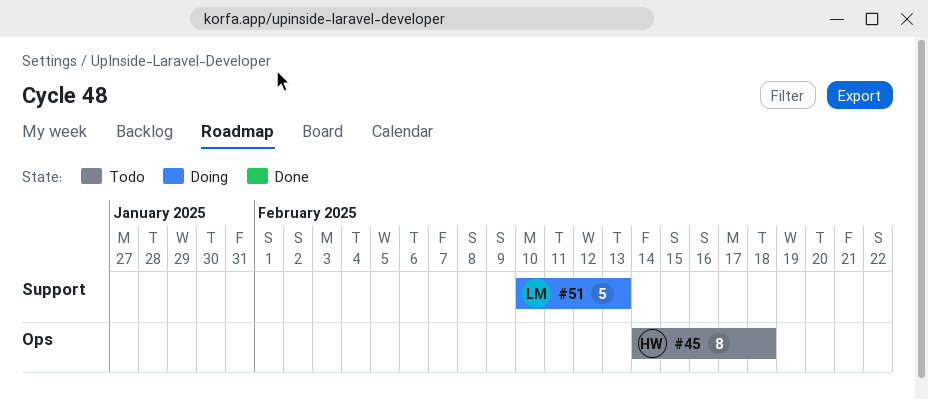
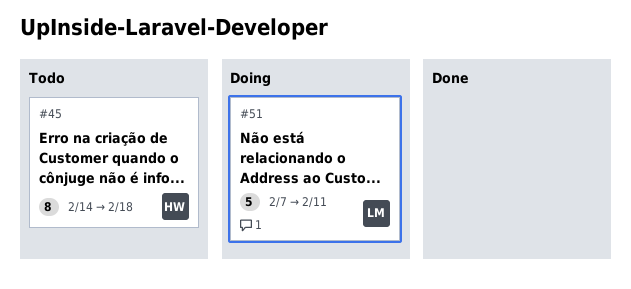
#51, start: Feb 10 -> Feb 7
#51, due: Feb 13 -> Feb 11

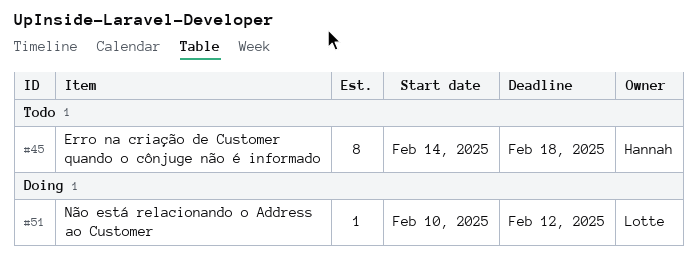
#51, estimate: 5 -> 1
#51, start: Feb 7 -> Feb 10
#51, due: Feb 11 -> Feb 12

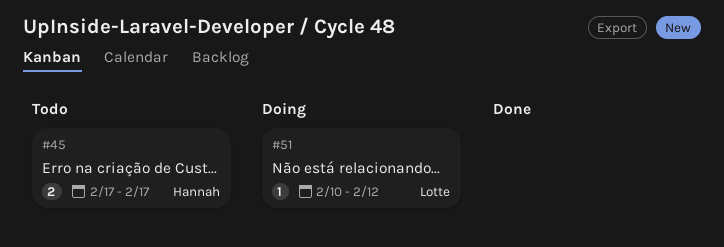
#45, estimate: 8 -> 2
#45, start: Feb 14 -> Feb 17
#45, due: Feb 18 -> Feb 17

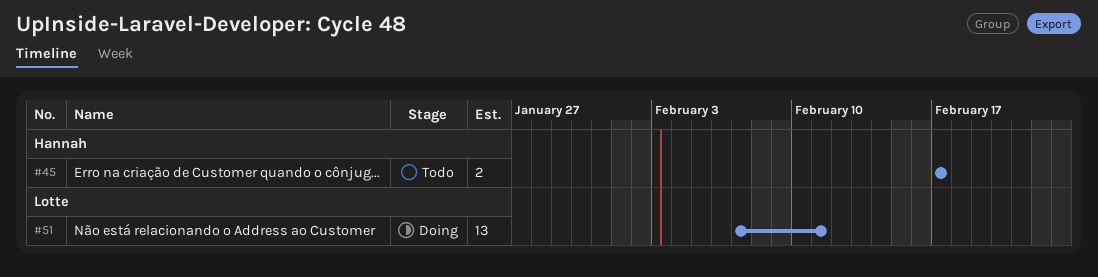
#51, estimate: 1 -> 13
#51, start: Feb 10 -> Feb 7
#51, due: Feb 12 -> Feb 11

